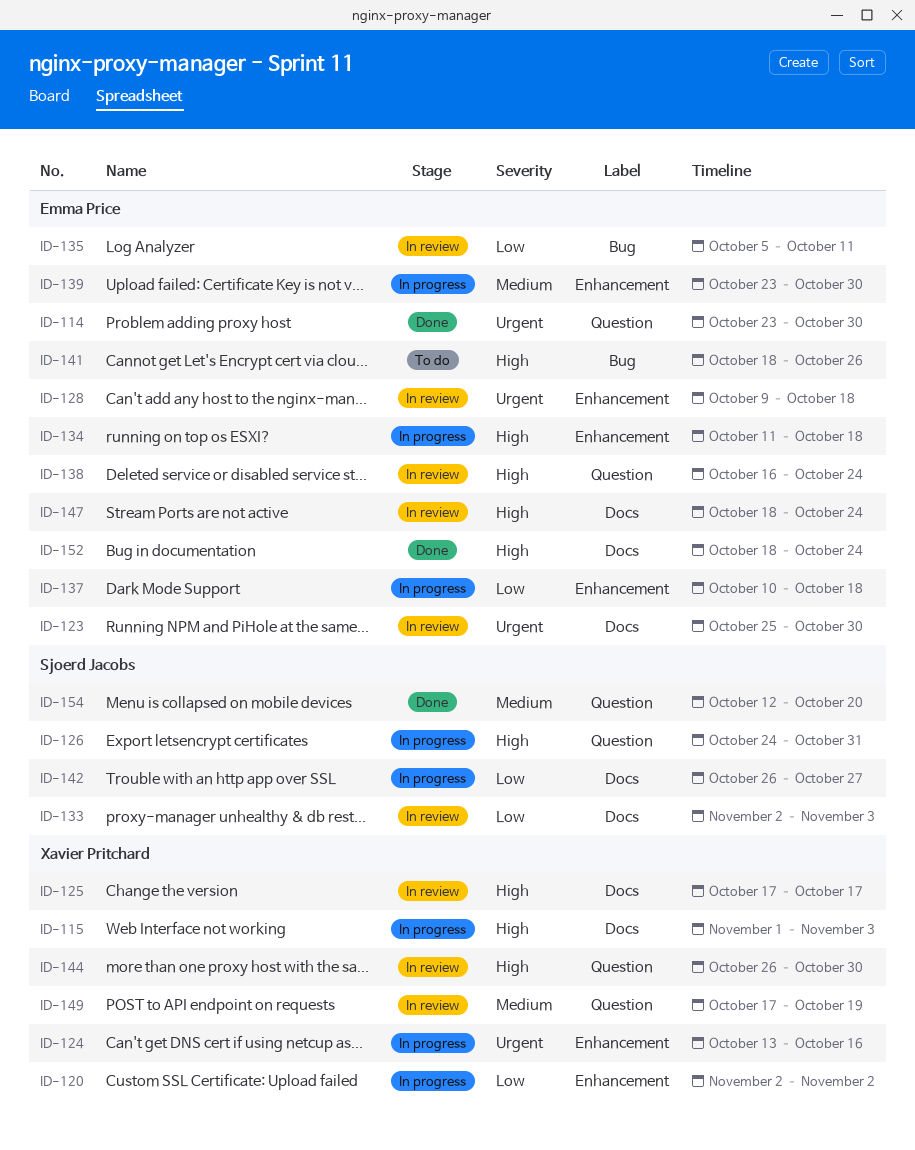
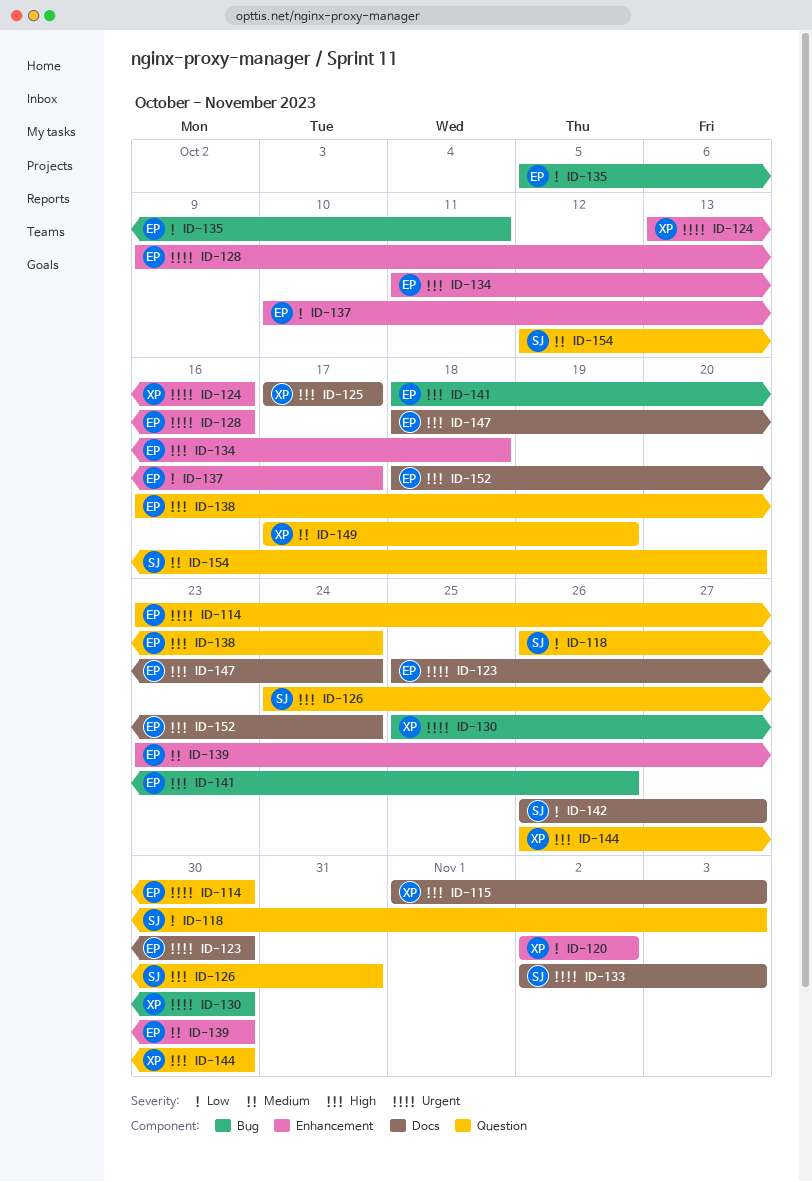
ID-118: none -> present
ID-128, due: Oct 18 -> Oct 16
ID-130: none -> present
ID-133, priority: Low -> Urgent
ID-137, due: Oct 18 -> Oct 17

